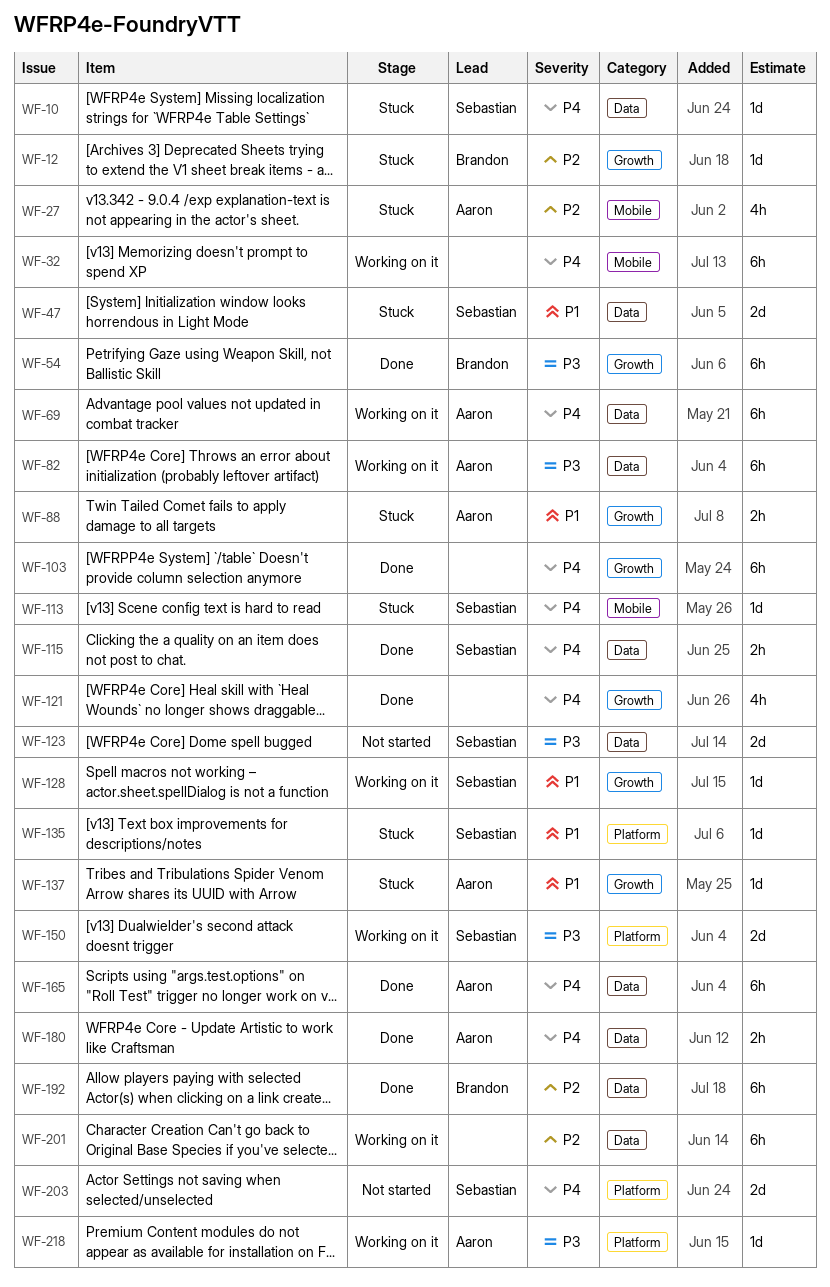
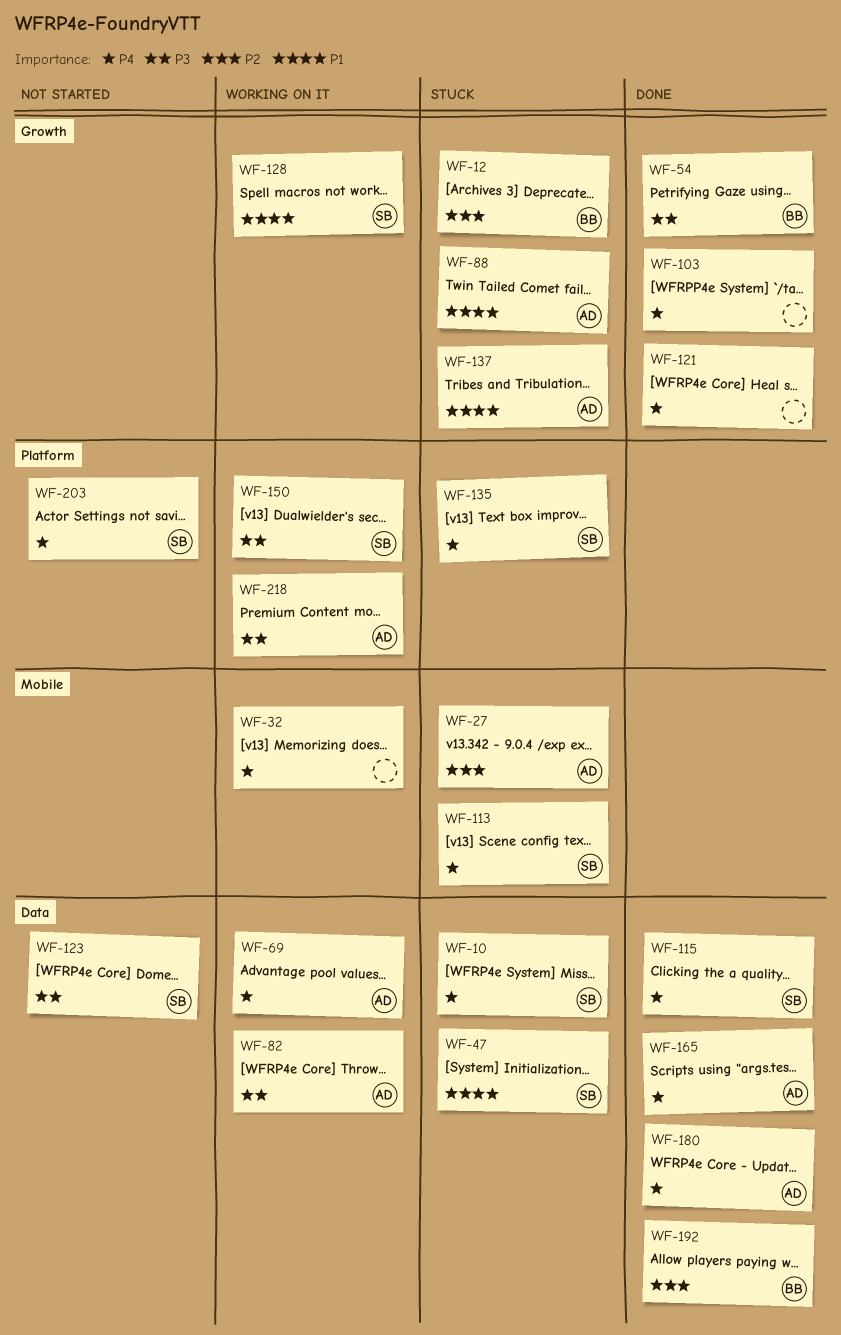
WF-135, priority: P1 -> P4
WF-201: present -> none

